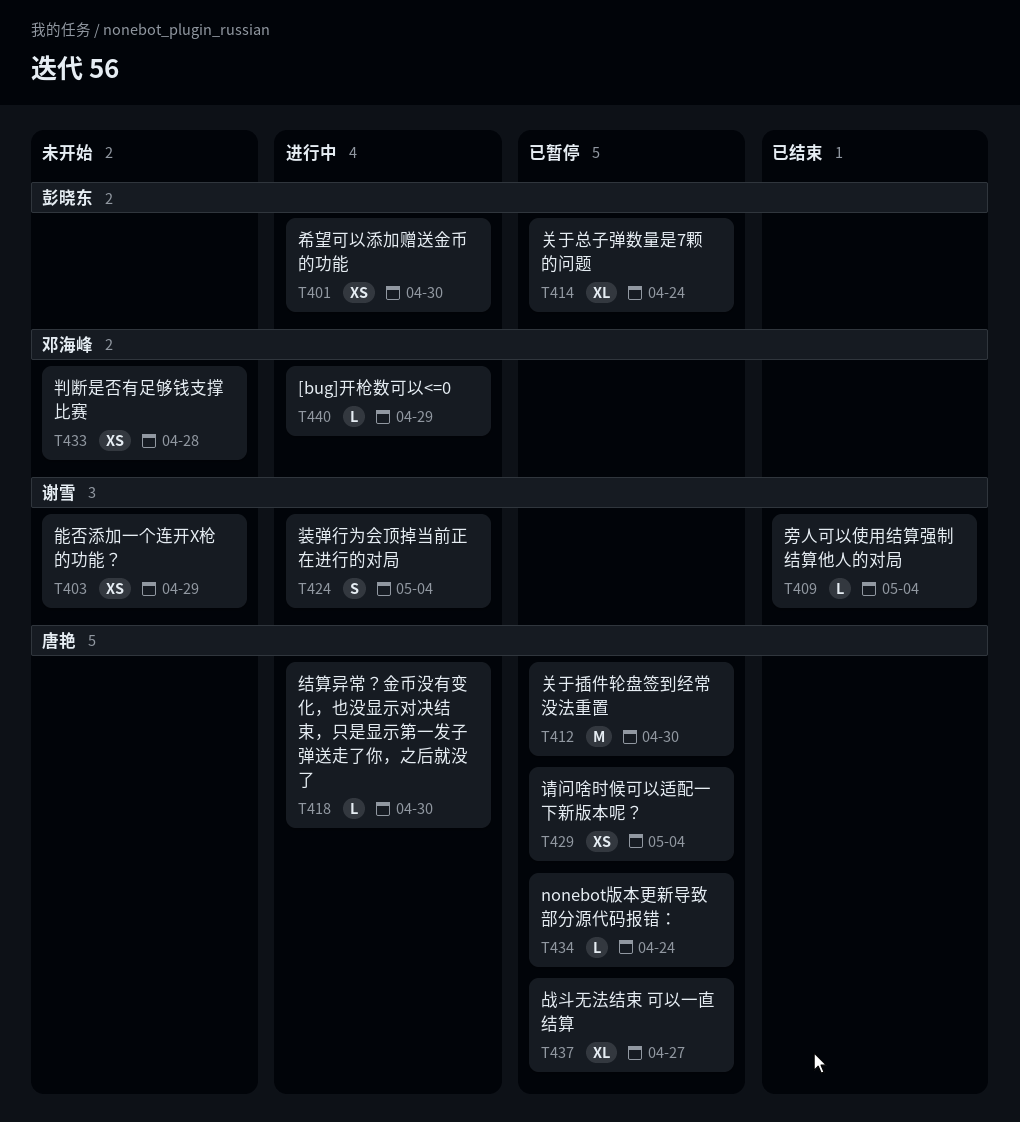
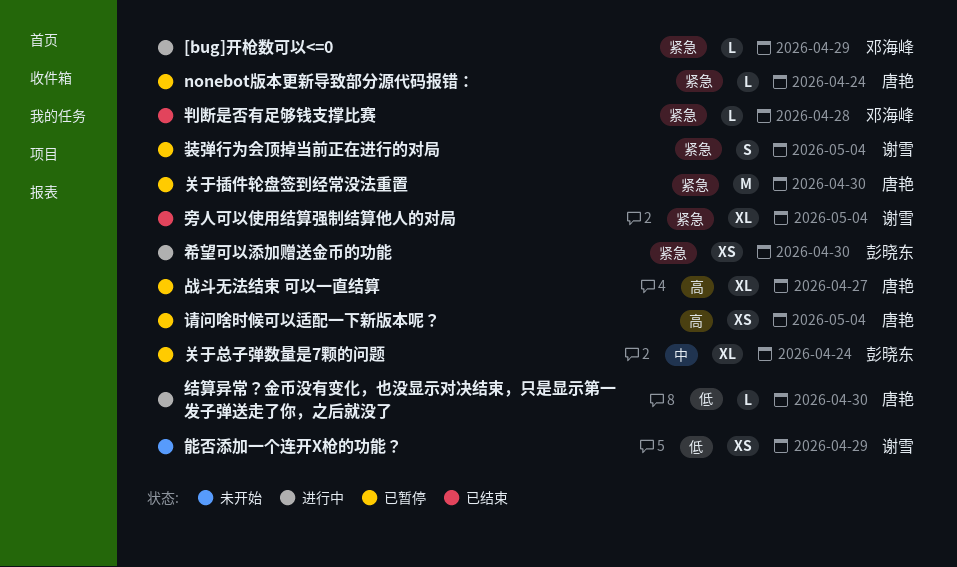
判断是否有足够钱支撑比赛, status: 未开始 -> 已结束
判断是否有足够钱支撑比赛, estimate: XS -> L
旁人可以使用结算强制结算他人的对局, estimate: L -> XL
装弹行为会顶掉当前正在进行的对局, status: 进行中 -> 已暂停

